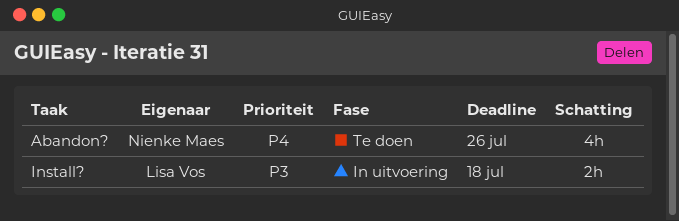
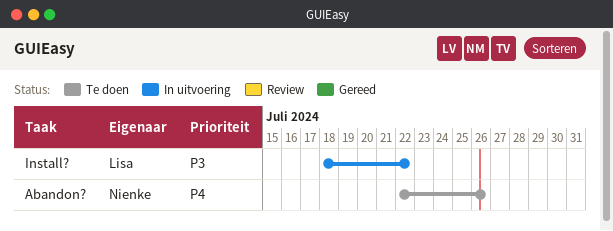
Install?, due: Jul 18 -> Jul 22

